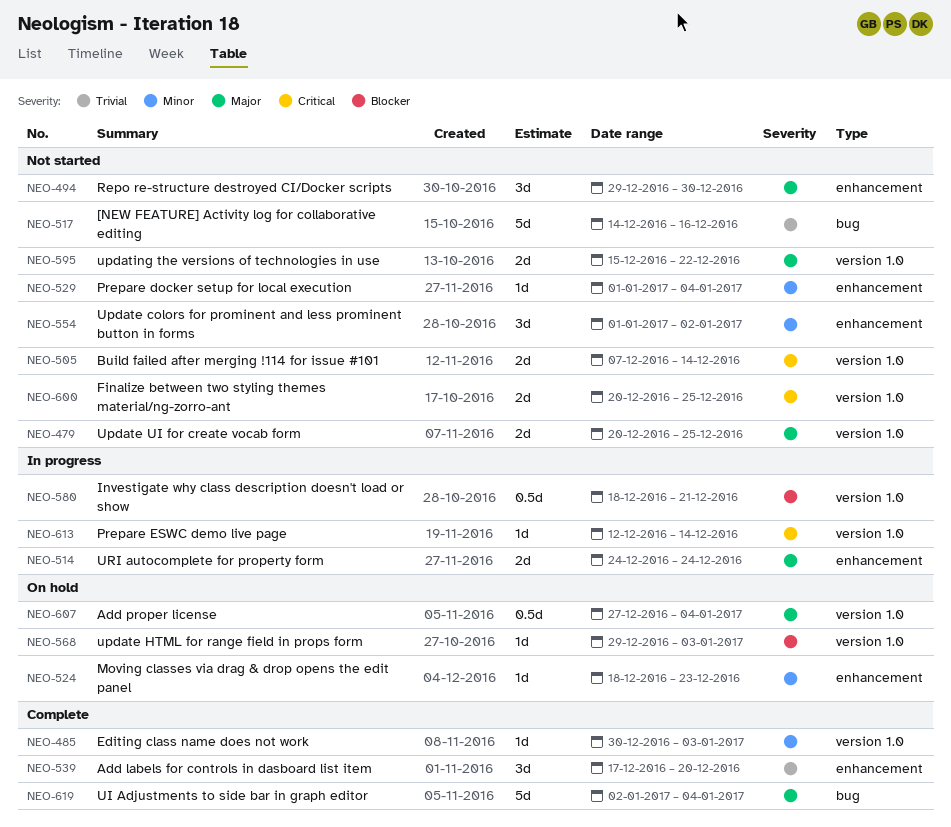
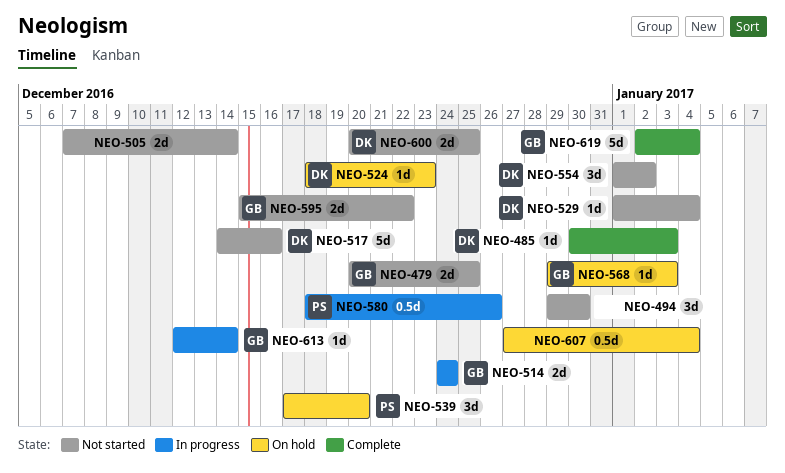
NEO-539, status: Complete -> On hold
NEO-580, due: Dec 21 -> Dec 26

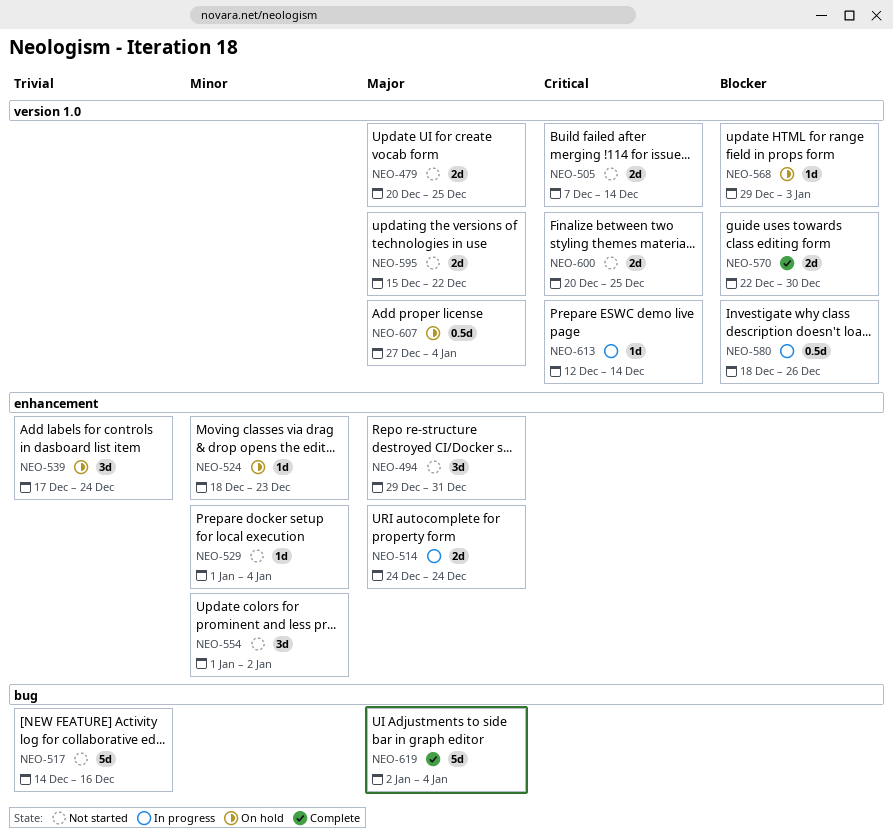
NEO-485: present -> none
NEO-494, due: Dec 30 -> Dec 31
NEO-539, due: Dec 20 -> Dec 24
NEO-570: none -> present

